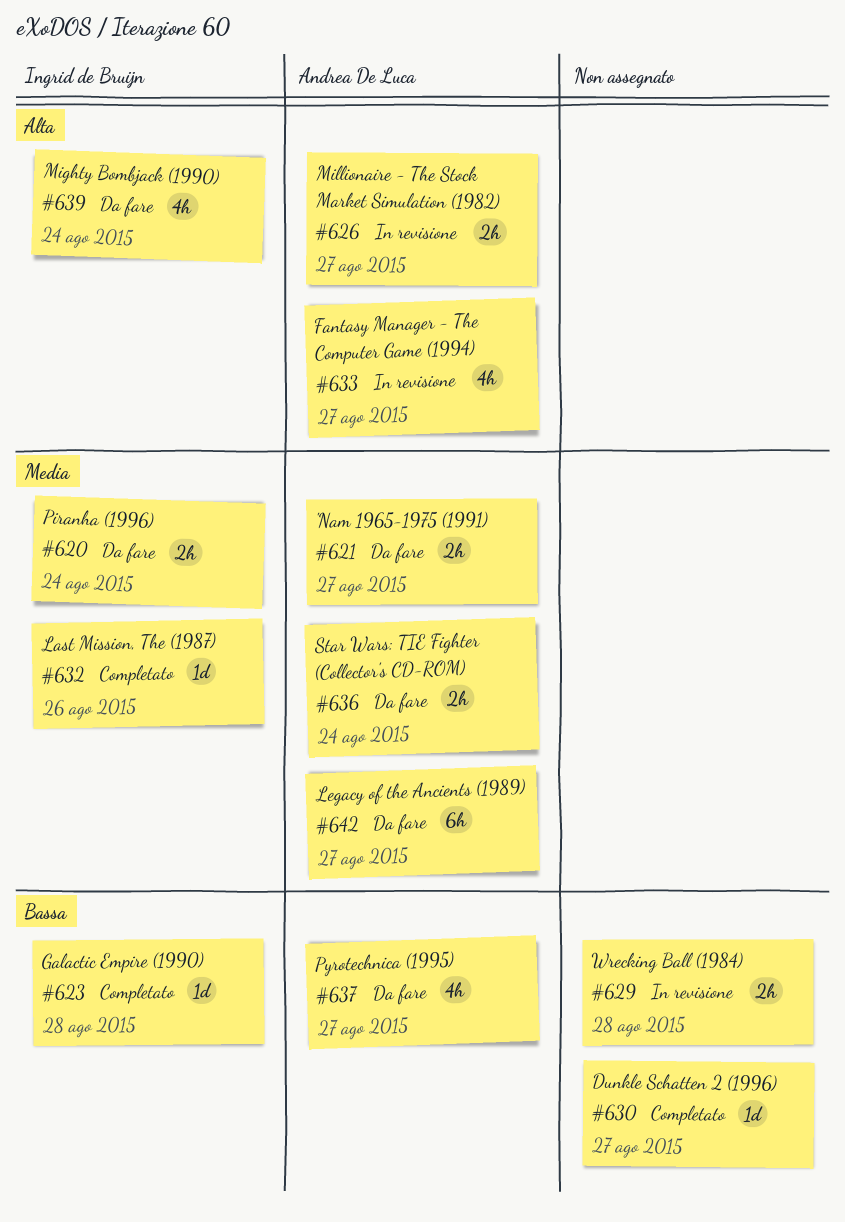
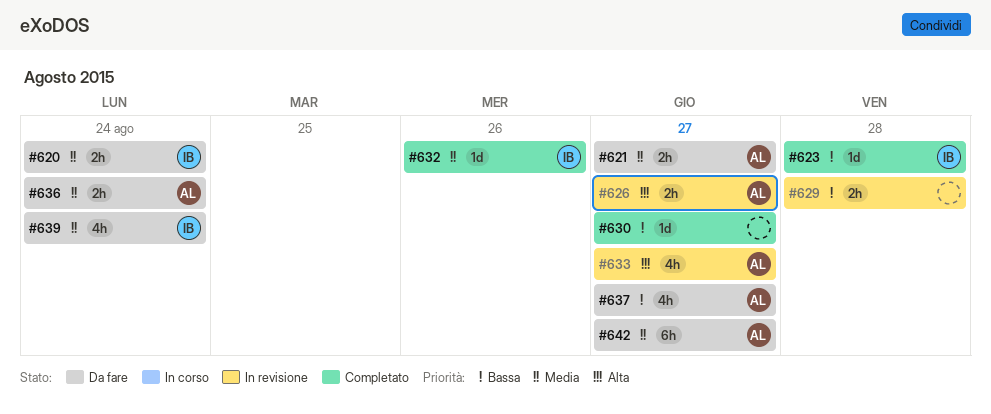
#639, priority: Alta -> Media

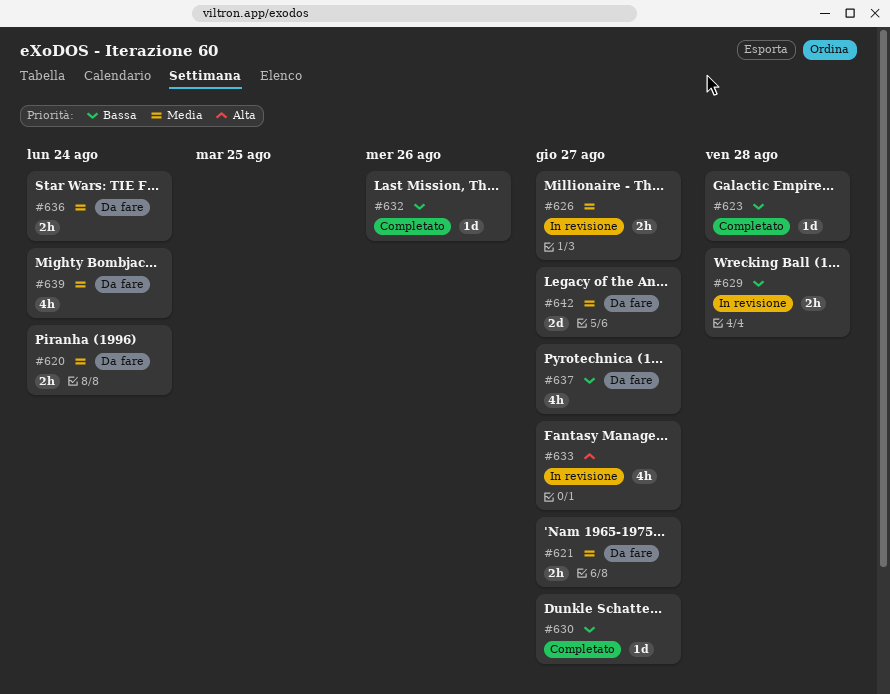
#626, priority: Alta -> Media
#632, priority: Media -> Bassa
#642, estimate: 6h -> 2d

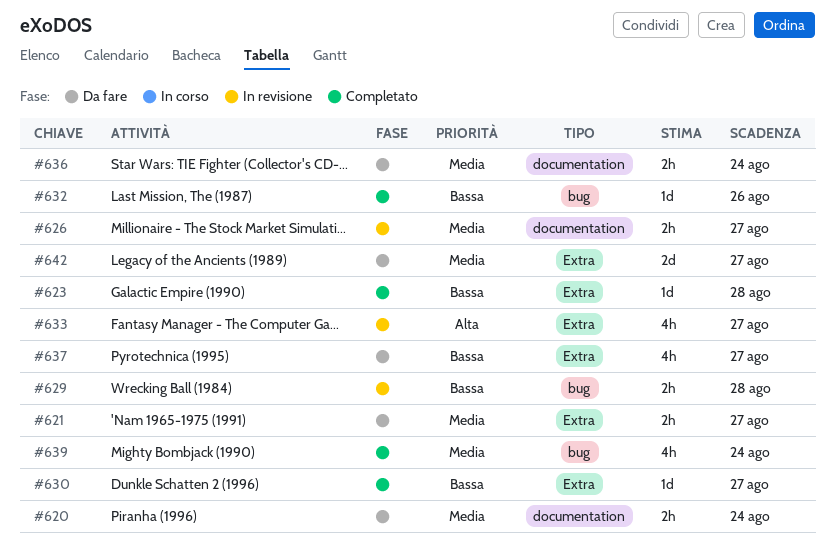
#639, status: Da fare -> Completato

